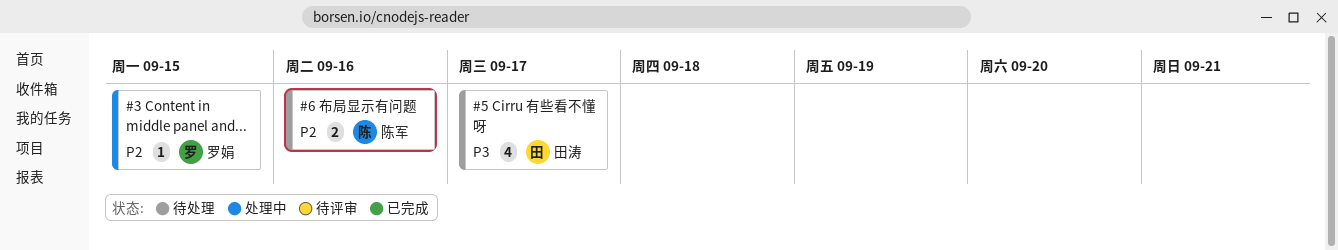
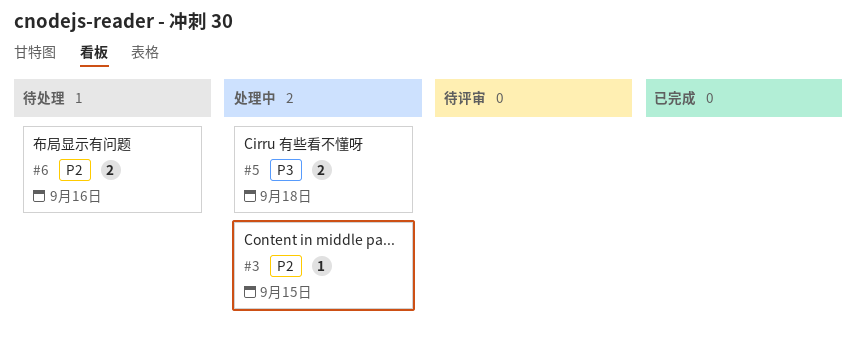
#5, status: 待处理 -> 处理中
#5, estimate: 4 -> 2
#5, due: Sep 17 -> Sep 18

